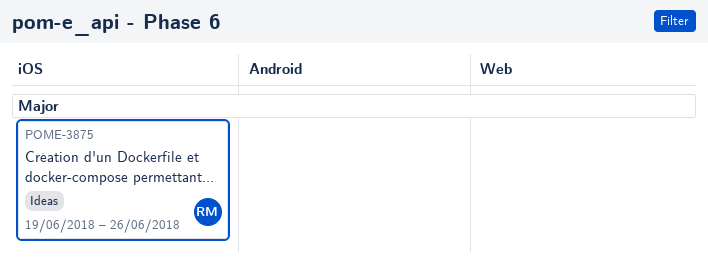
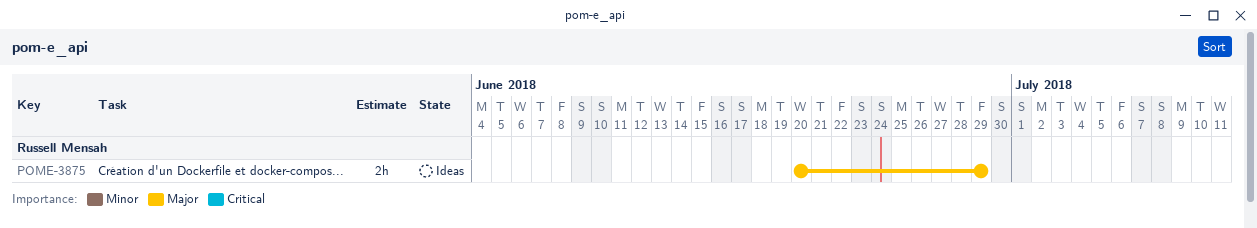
POME-3875, start: Jun 19 -> Jun 20
POME-3875, due: Jun 26 -> Jun 29

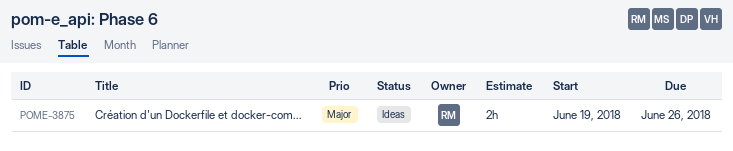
POME-3875, start: Jun 20 -> Jun 19
POME-3875, due: Jun 29 -> Jun 26

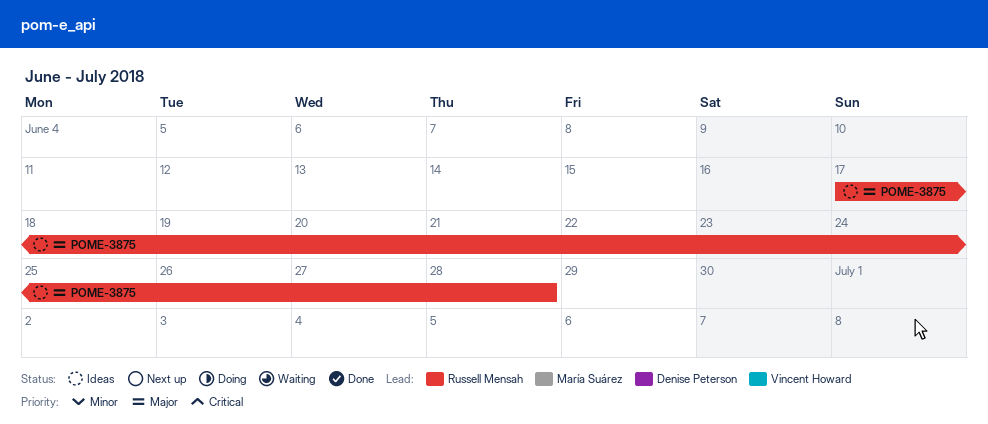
POME-3875, start: Jun 19 -> Jun 17
POME-3875, due: Jun 26 -> Jun 28

